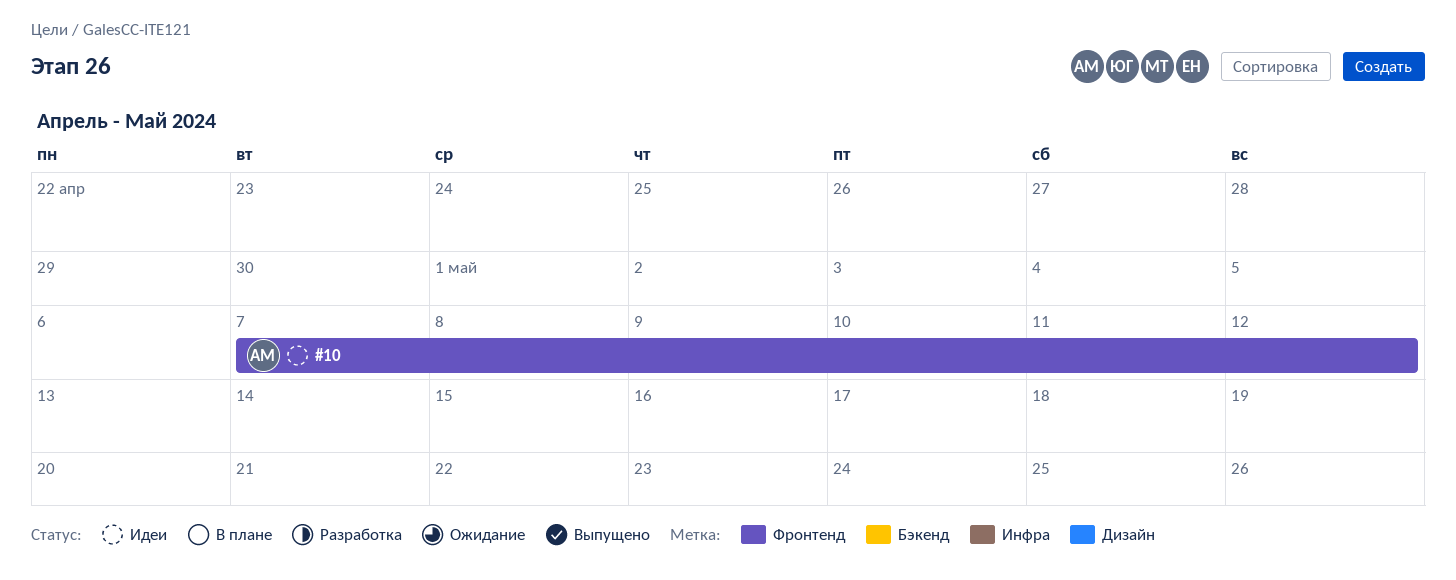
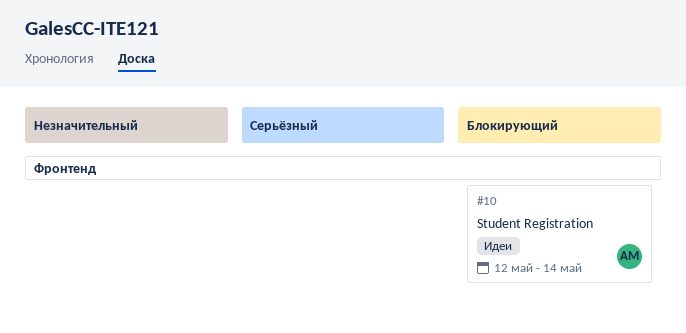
#10, start: May 7 -> May 12
#10, due: May 12 -> May 14

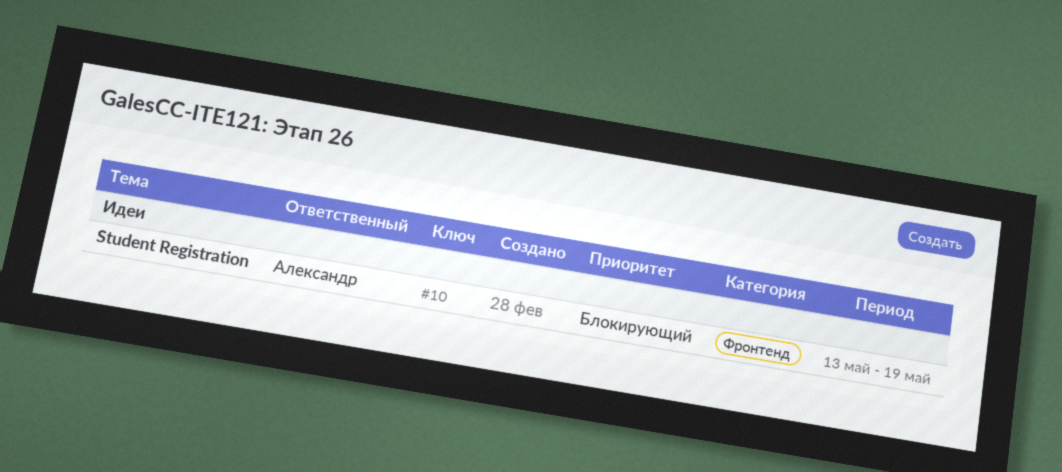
#10, start: May 12 -> May 13
#10, due: May 14 -> May 19

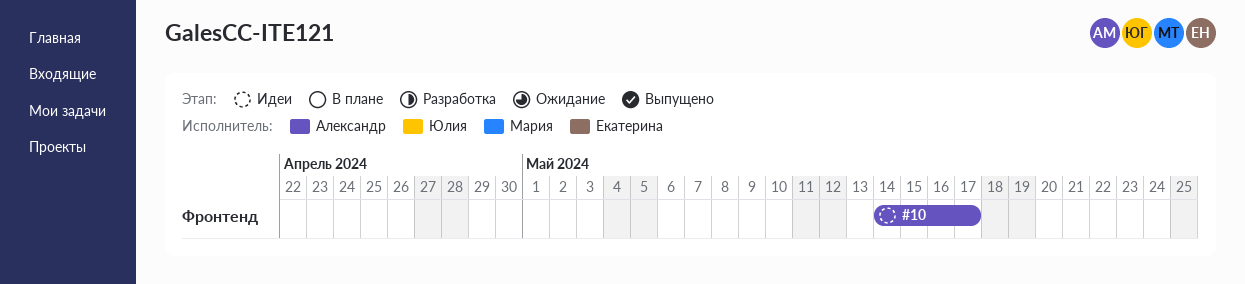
#10, start: May 13 -> May 14
#10, due: May 19 -> May 17

